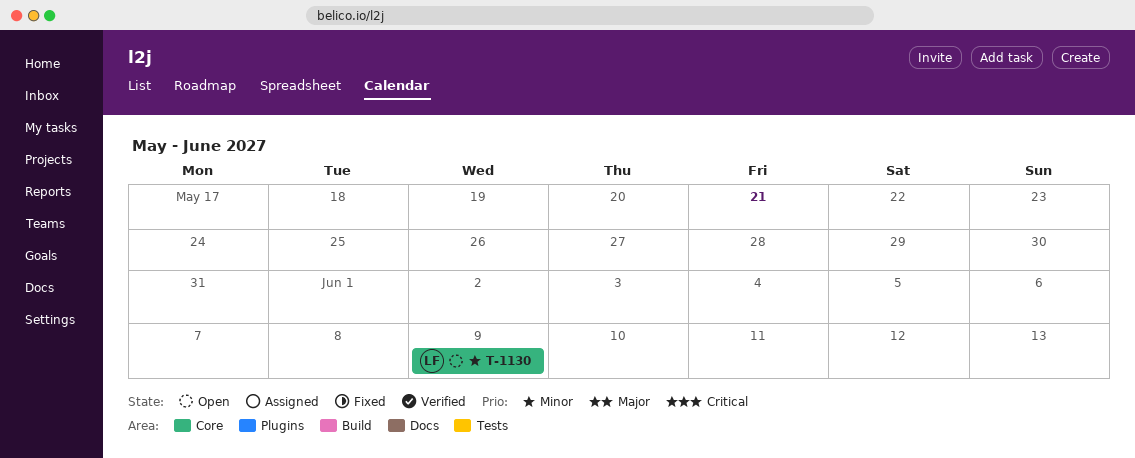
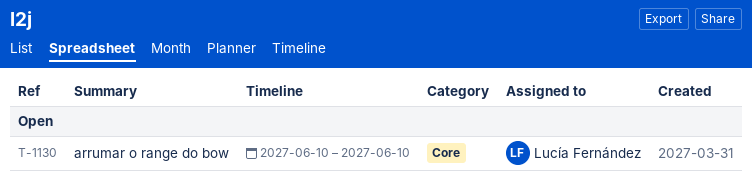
T-1130, start: Jun 9 -> Jun 10
T-1130, due: Jun 9 -> Jun 10

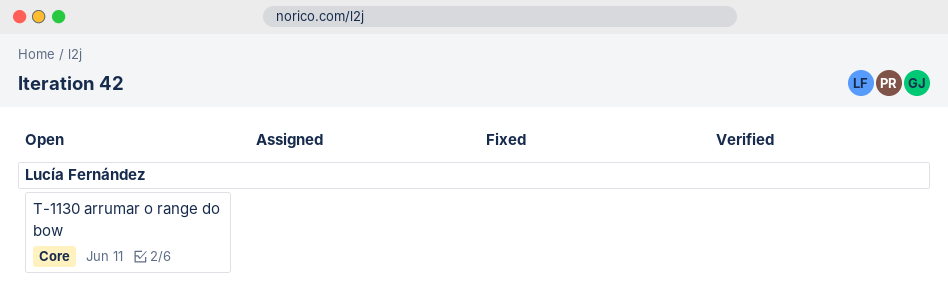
T-1130, due: Jun 10 -> Jun 11

